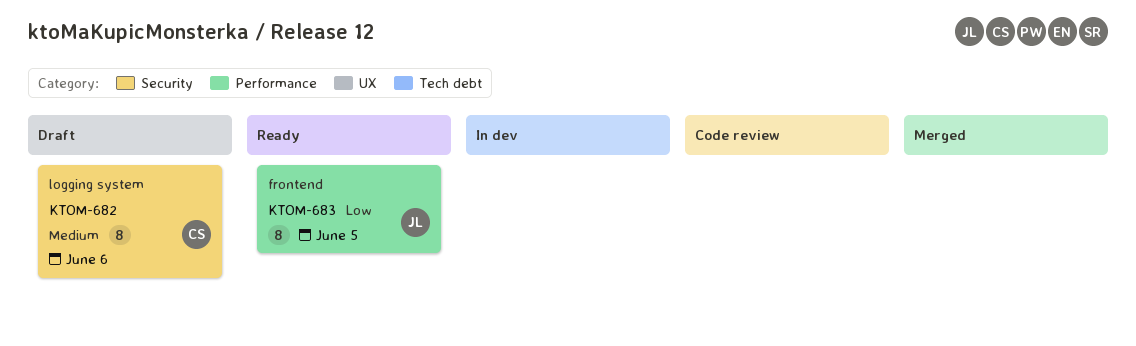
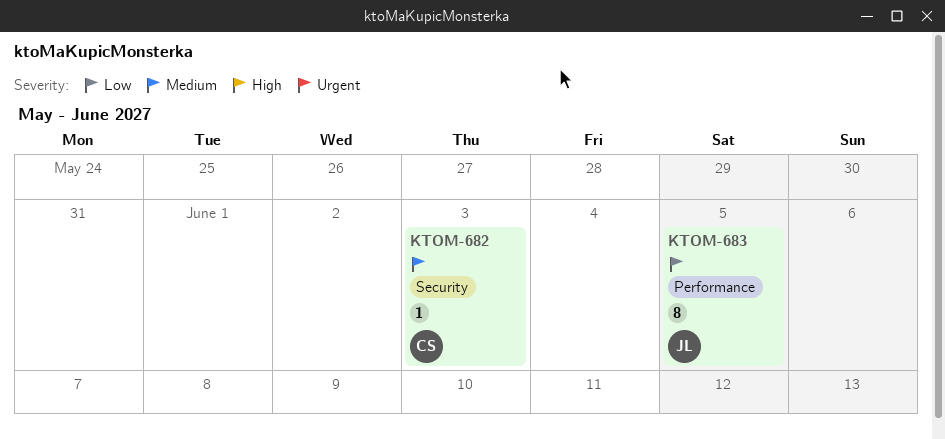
KTOM-682, estimate: 8 -> 1
KTOM-682, due: Jun 6 -> Jun 3

